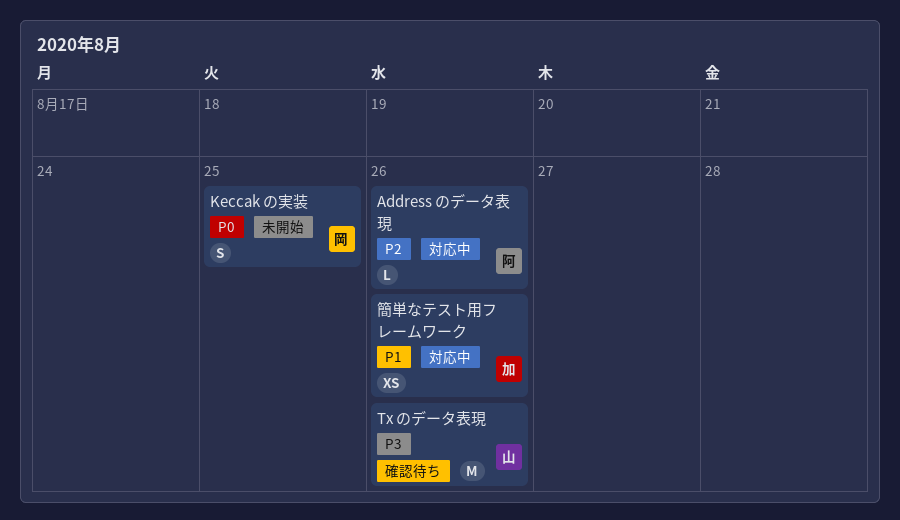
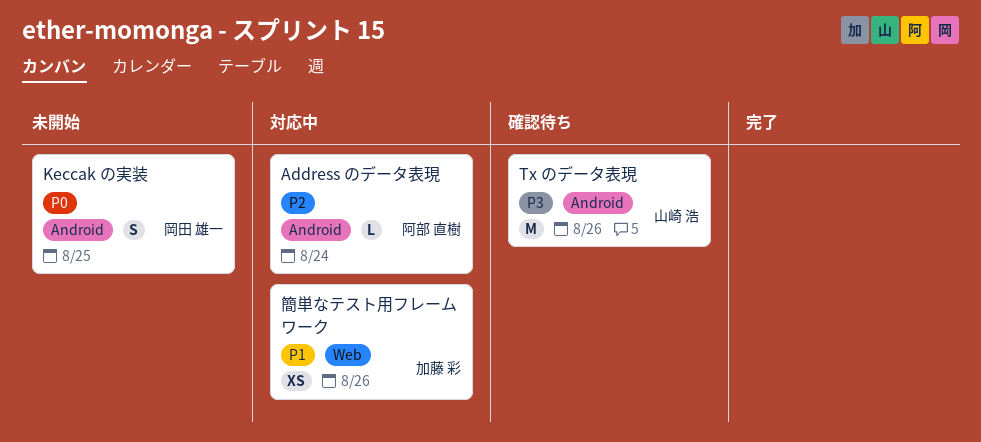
Address のデータ表現, due: Aug 26 -> Aug 24

